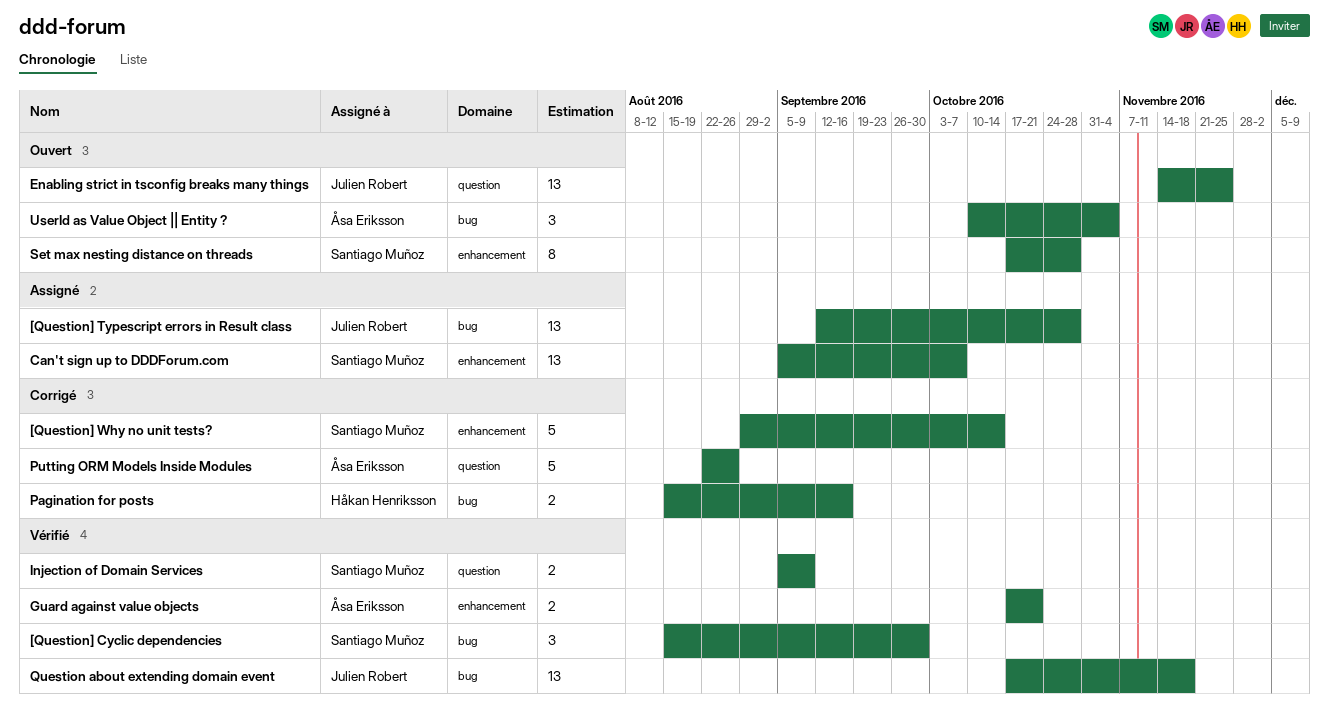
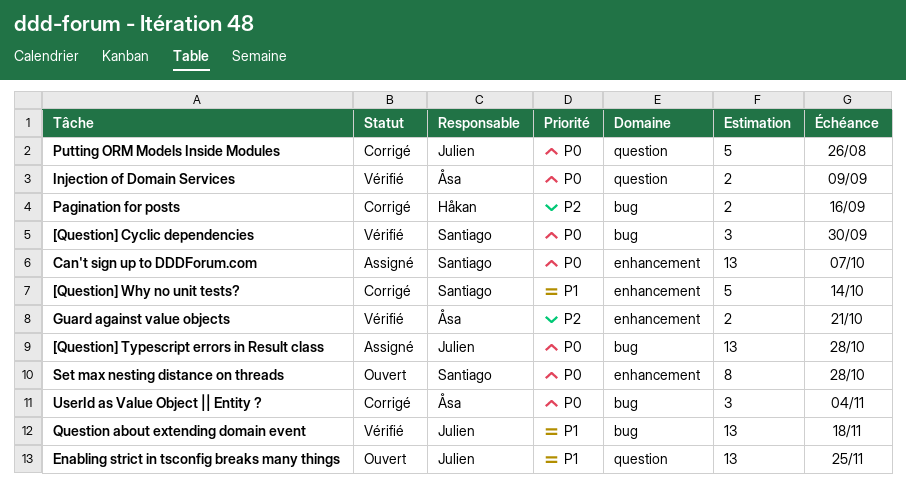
Injection of Domain Services, owner: Santiago Muñoz -> Åsa Eriksson
Putting ORM Models Inside Modules, owner: Åsa Eriksson -> Julien Robert
UserId as Value Object || Entity ?, status: Ouvert -> Corrigé

